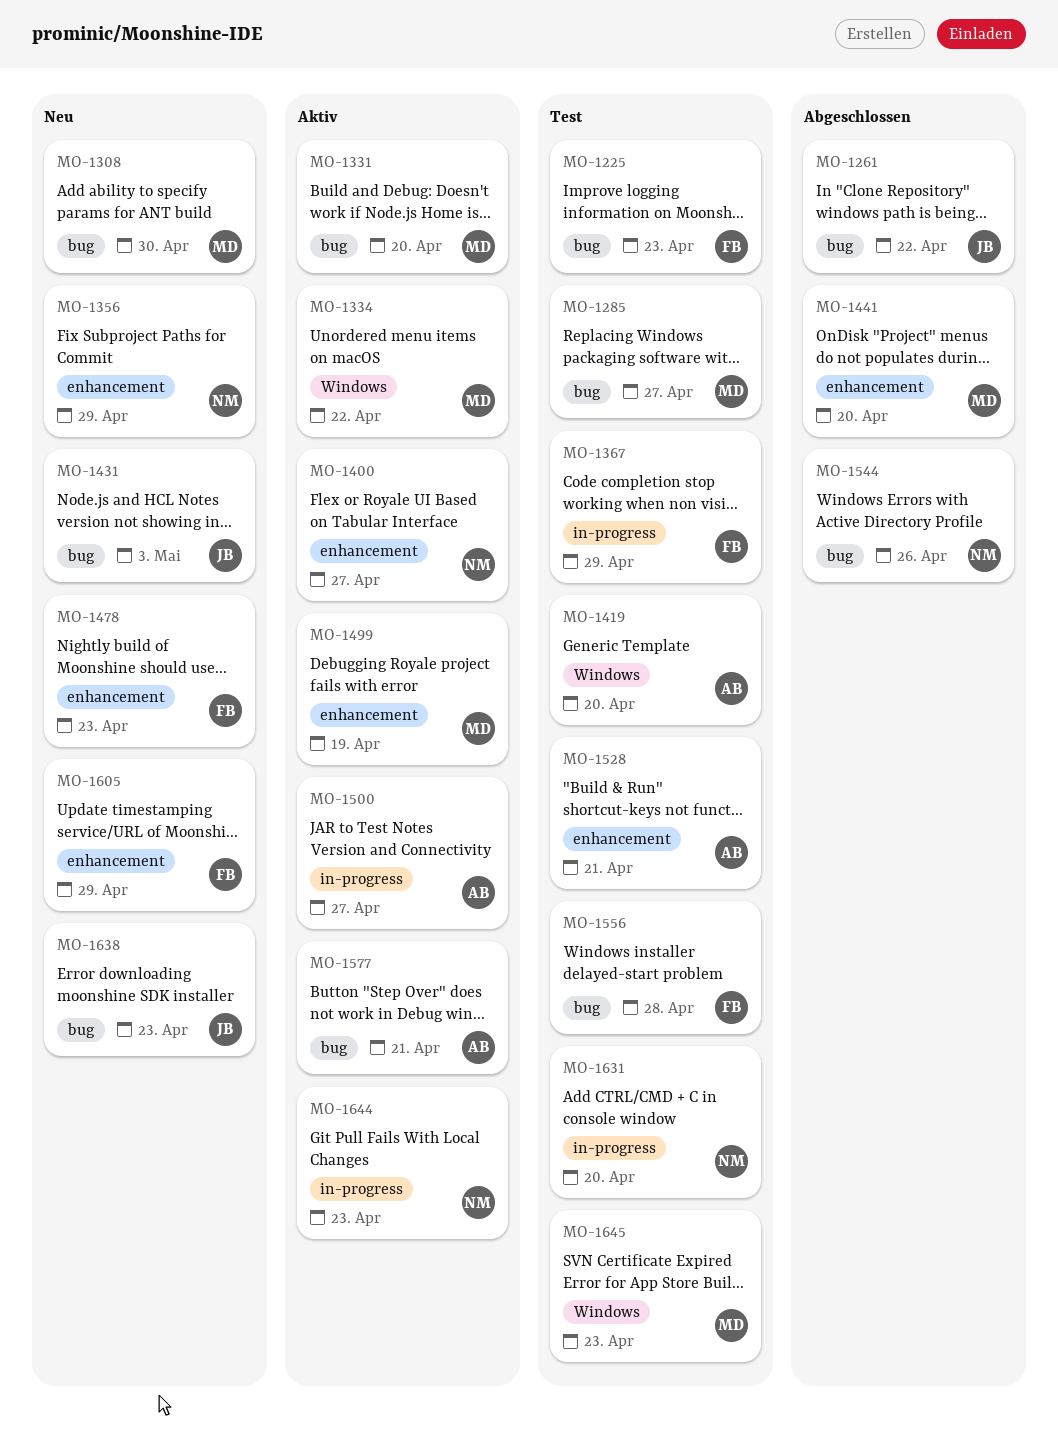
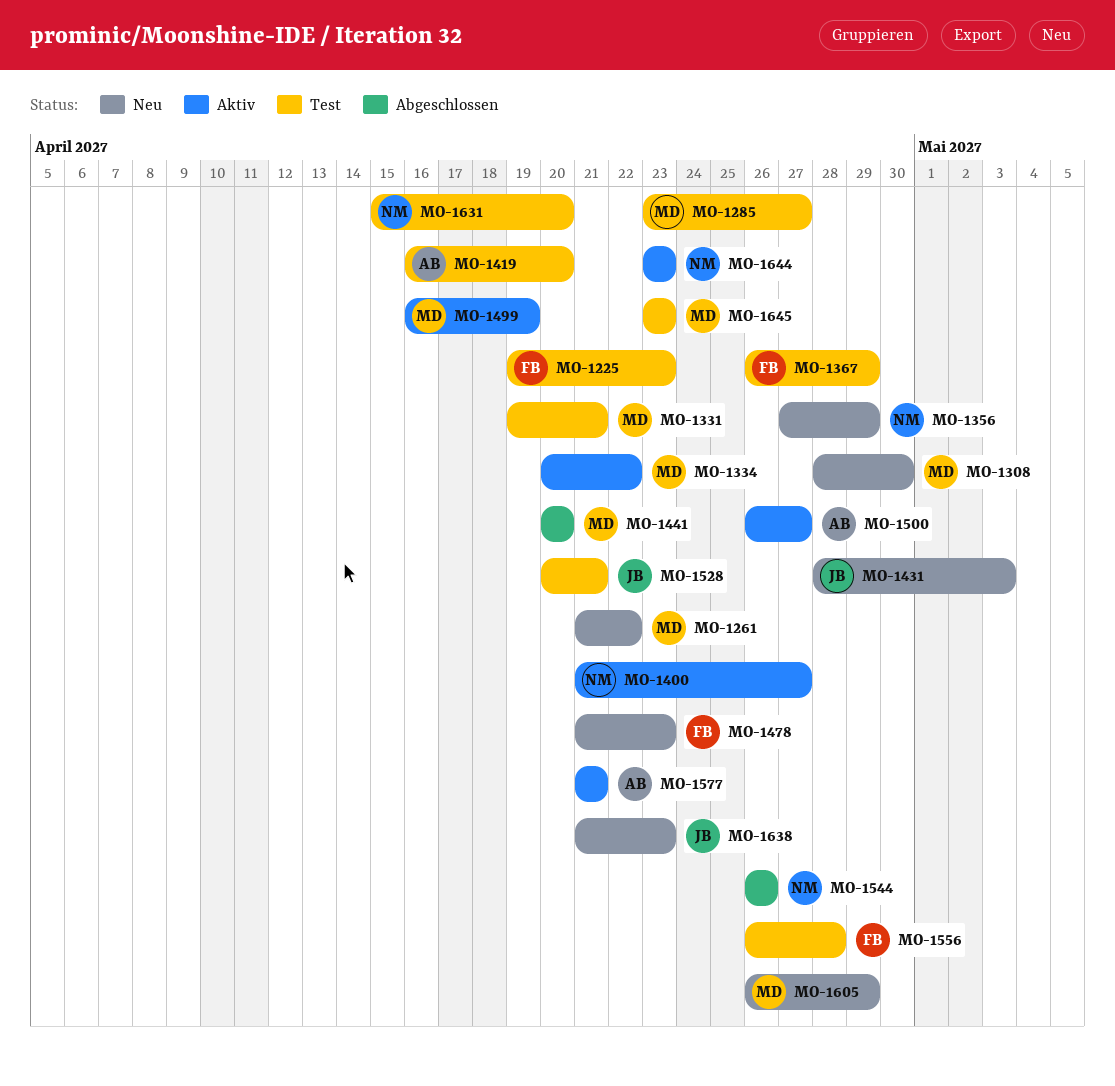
MO-1261, status: Abgeschlossen -> Neu
MO-1261, owner: JB -> MD
MO-1331, status: Aktiv -> Test
MO-1331, due: Apr 20 -> Apr 21
MO-1528, owner: AB -> JB
MO-1605, owner: FB -> MD

